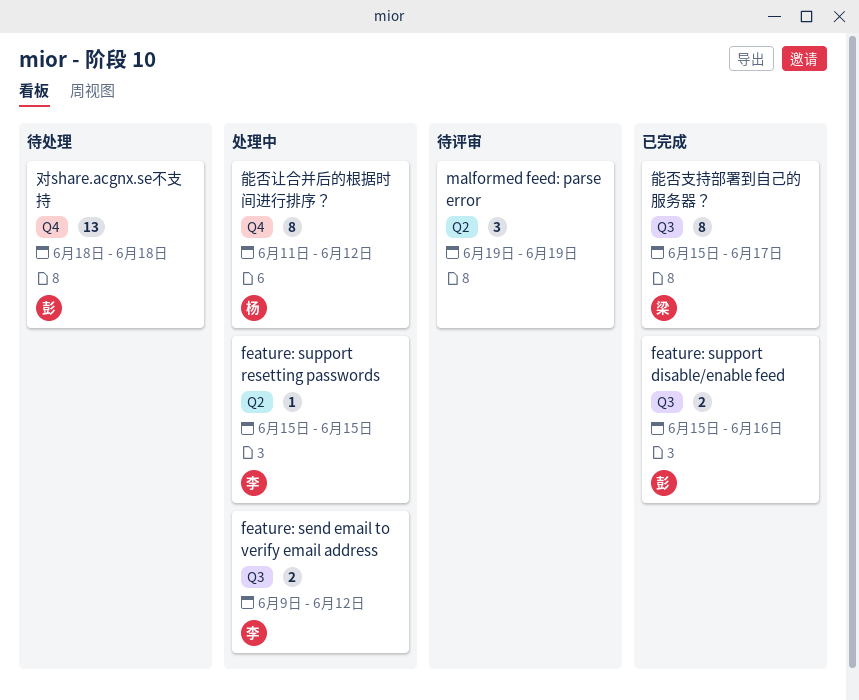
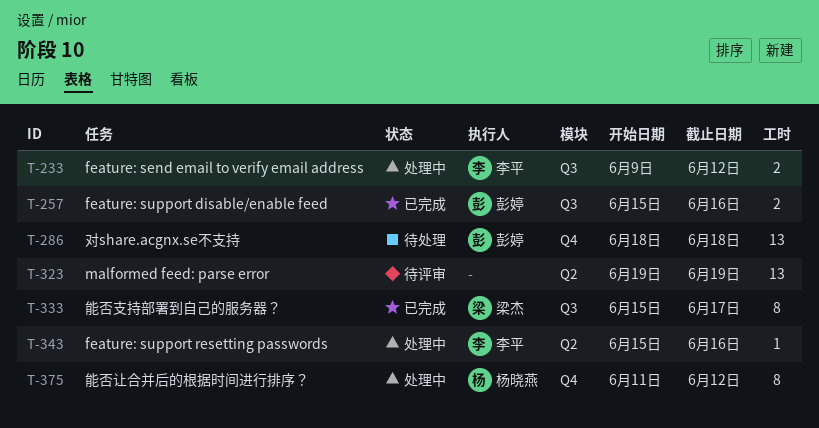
feature: support resetting passwords, due: Jun 15 -> Jun 16
malformed feed: parse error, estimate: 3 -> 13

